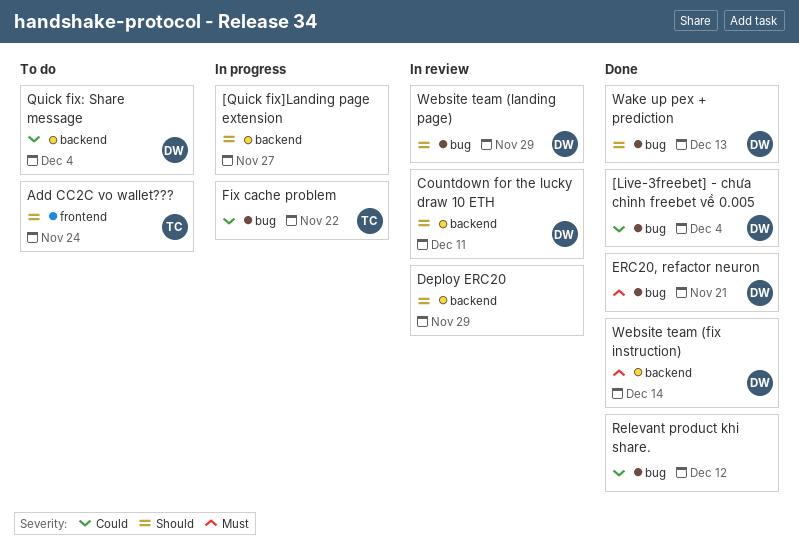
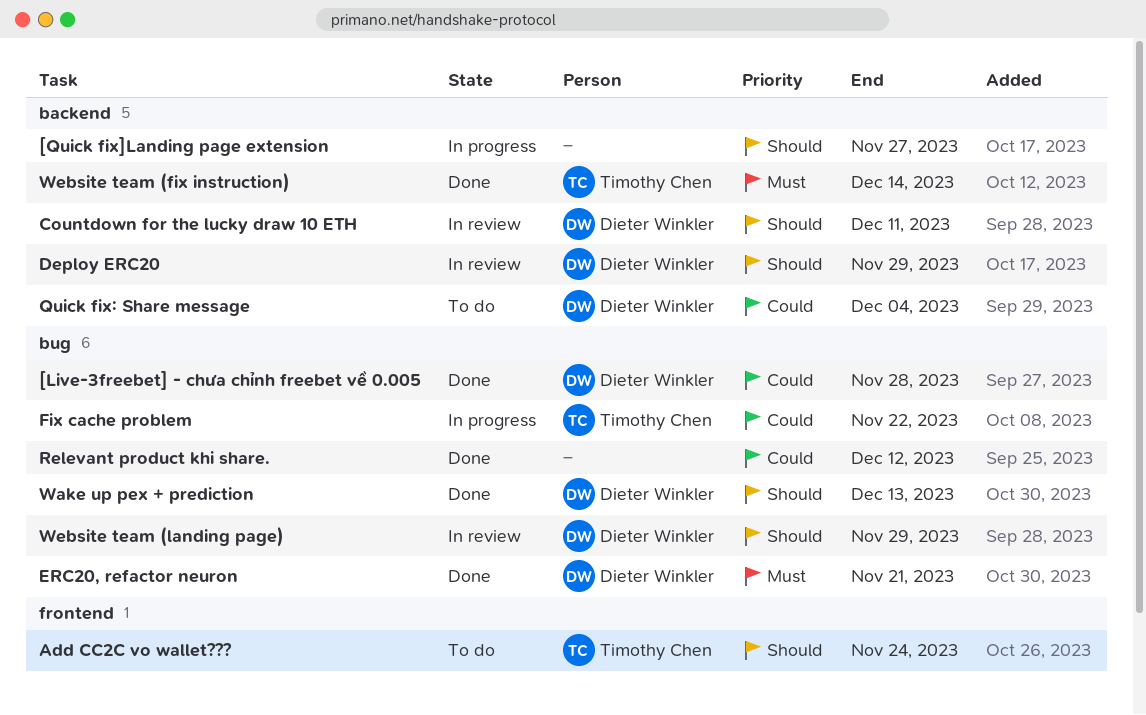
[Live-3freebet] - chưa chỉnh freebet về 0.005, due: Dec 4 -> Nov 28
Deploy ERC20, owner: none -> Dieter Winkler
Website team (fix instruction), owner: Dieter Winkler -> Timothy Chen

